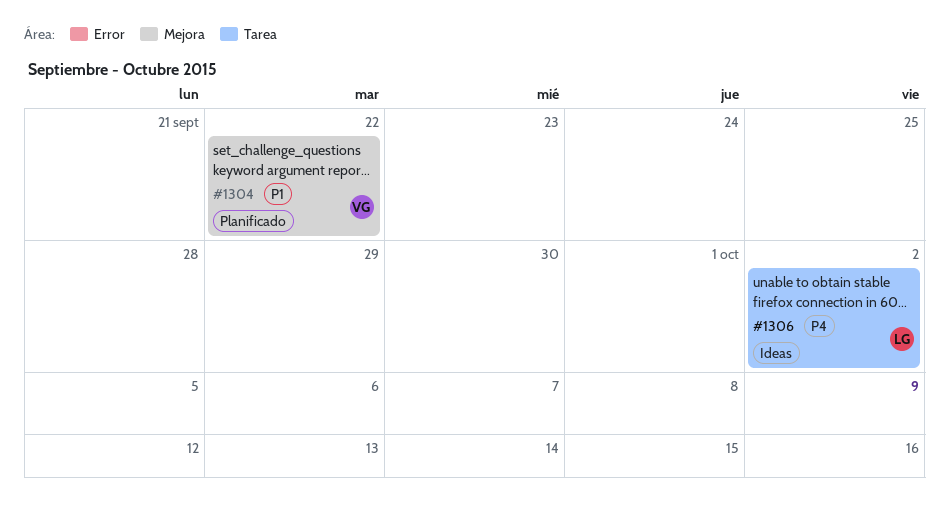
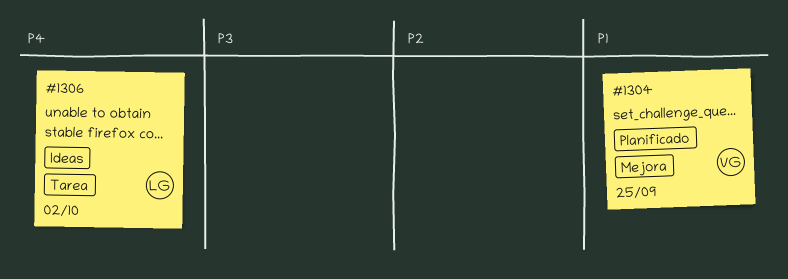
#1304, due: Sep 22 -> Sep 25

